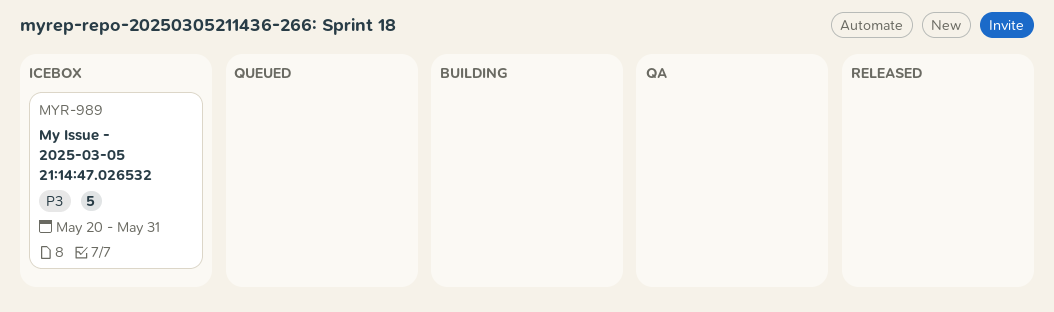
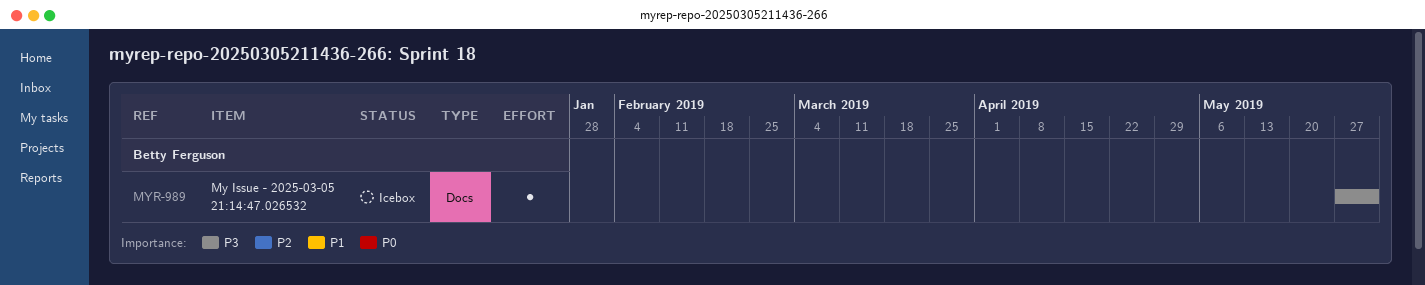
MYR-989, estimate: 5 -> 1
MYR-989, start: May 20 -> May 27

